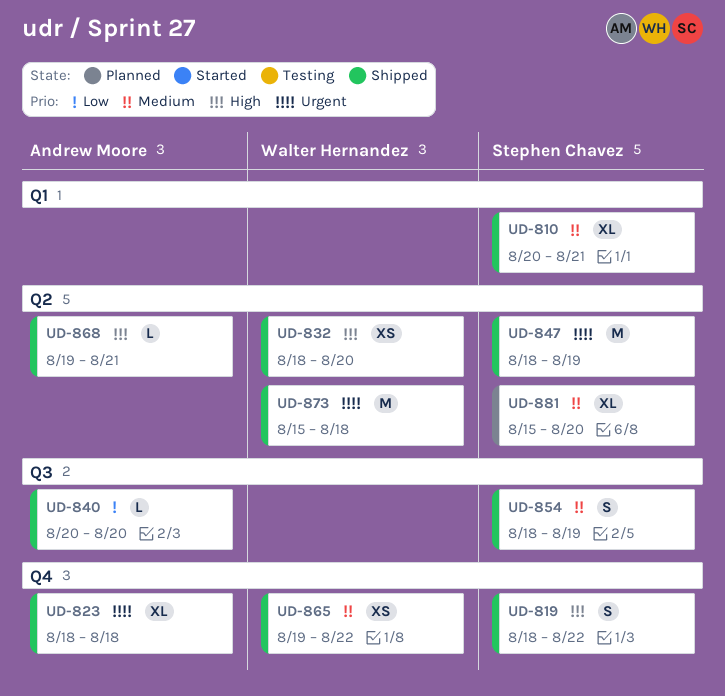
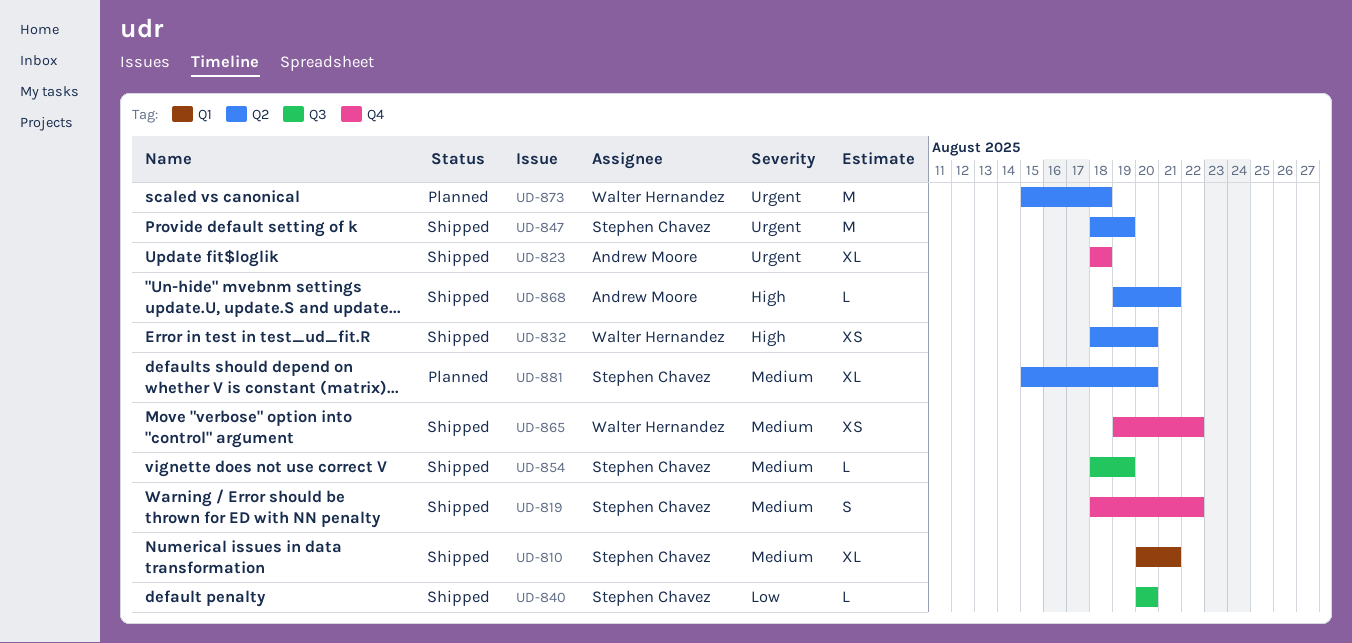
UD-819, priority: High -> Medium
UD-840, owner: Andrew Moore -> Stephen Chavez
UD-854, estimate: S -> L
UD-873, status: Shipped -> Planned

